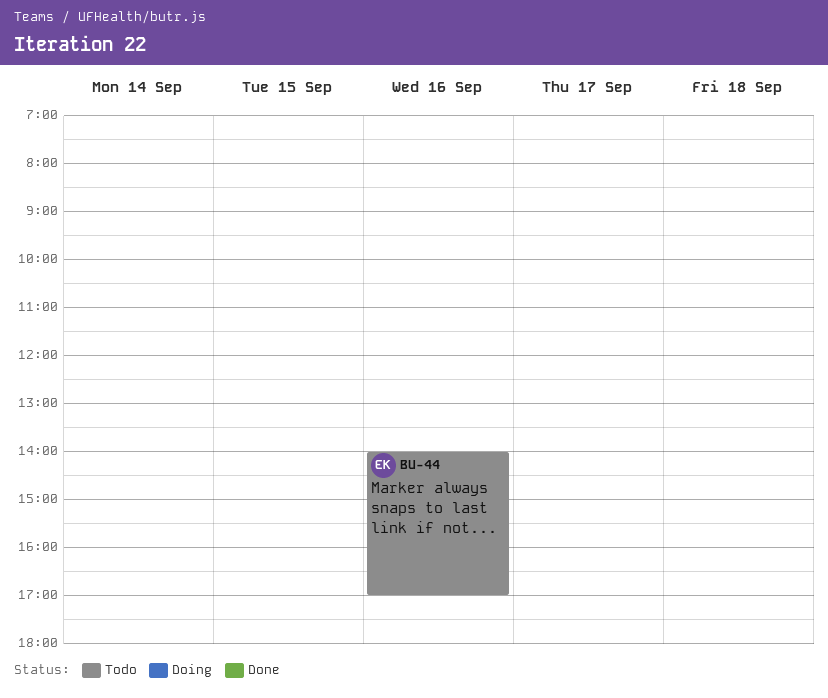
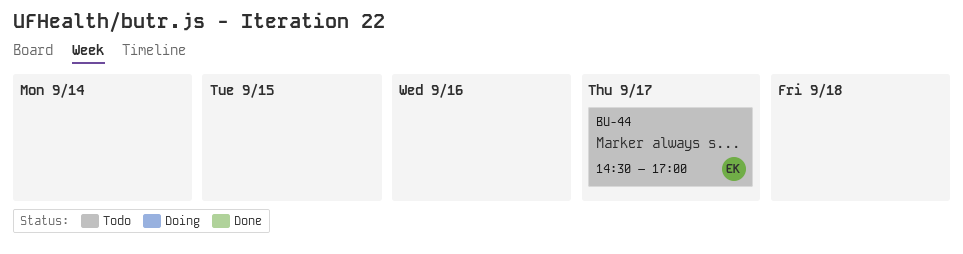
BU-44, day: Sep 16 -> Sep 17
BU-44, begins: 14:00 -> 14:30

